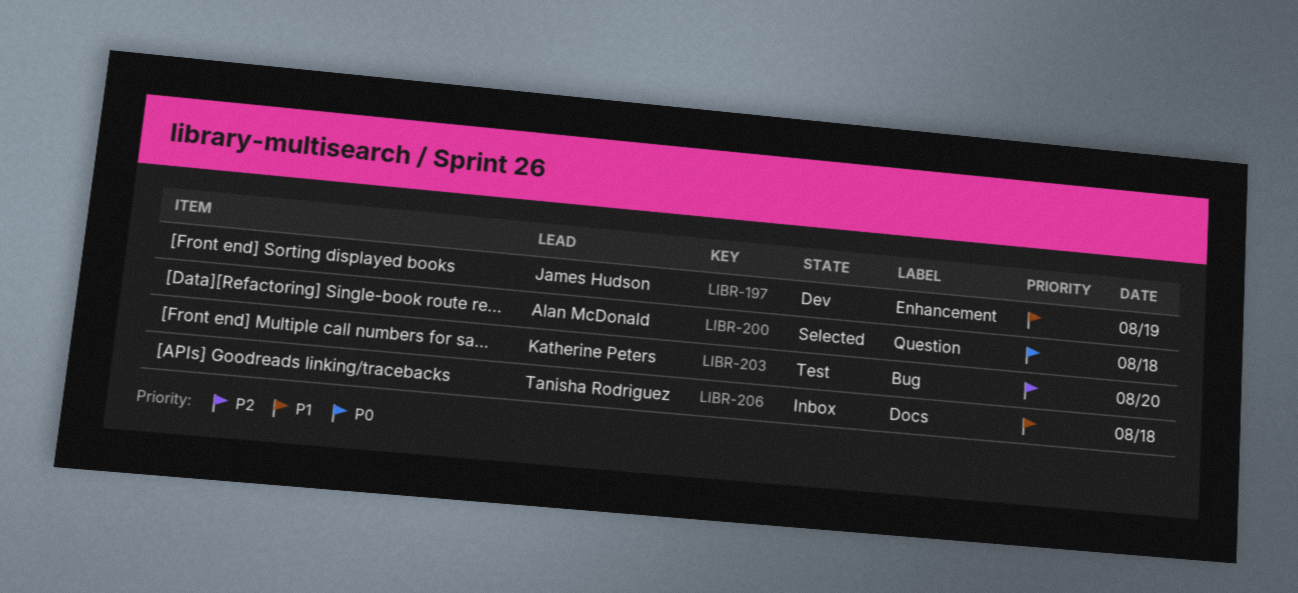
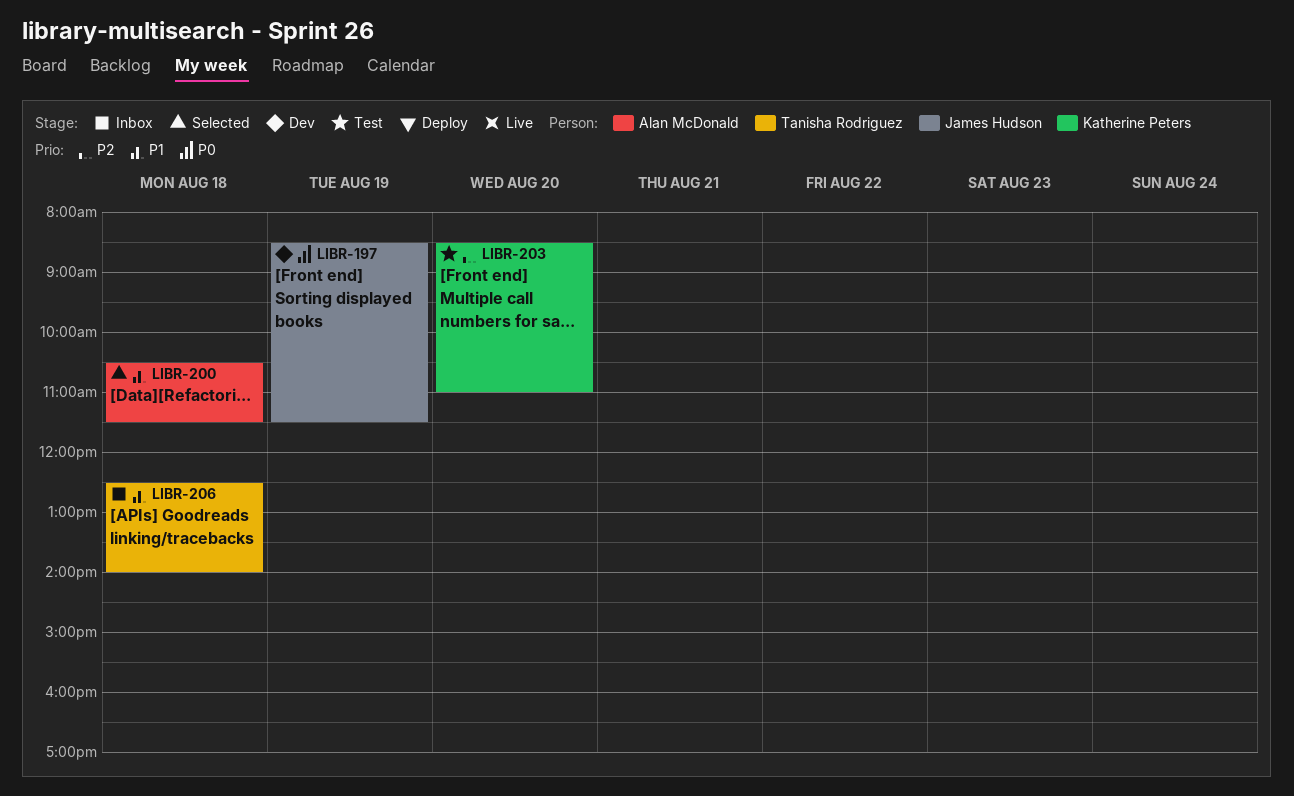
LIBR-197, priority: P1 -> P0
LIBR-200, priority: P0 -> P1

